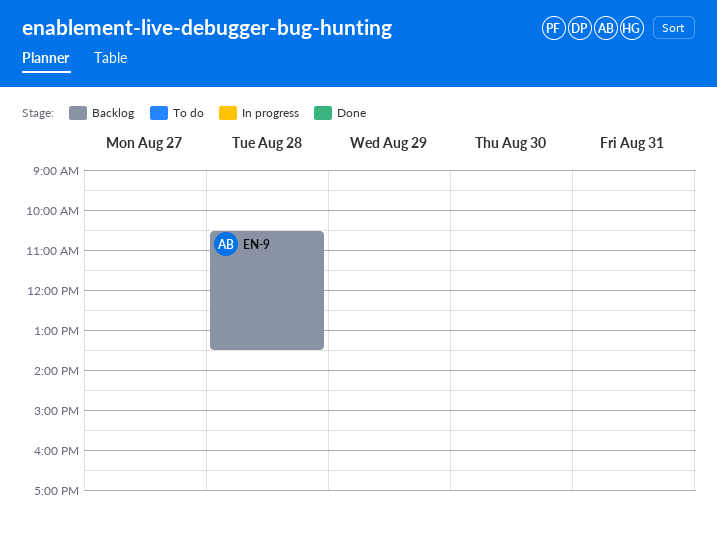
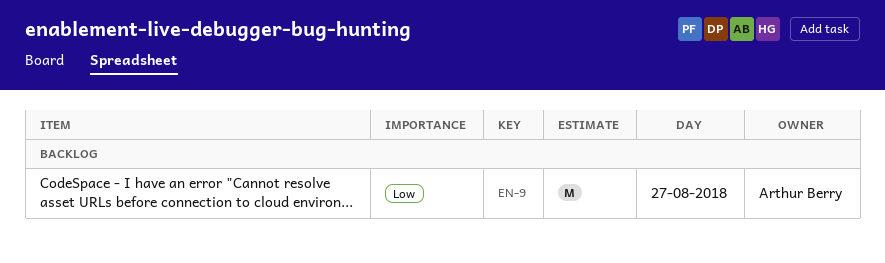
EN-9, day: Aug 28 -> Aug 27

